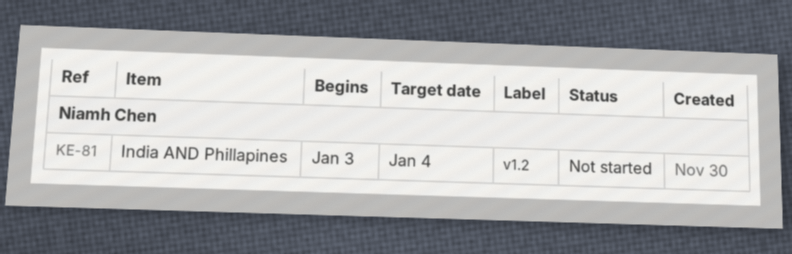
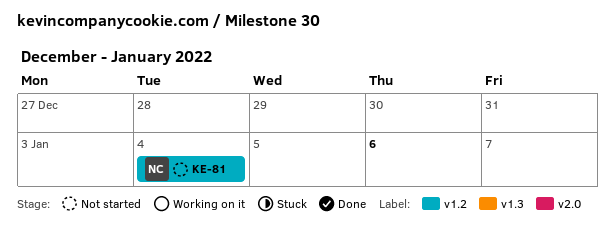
KE-81, start: Jan 3 -> Jan 4

